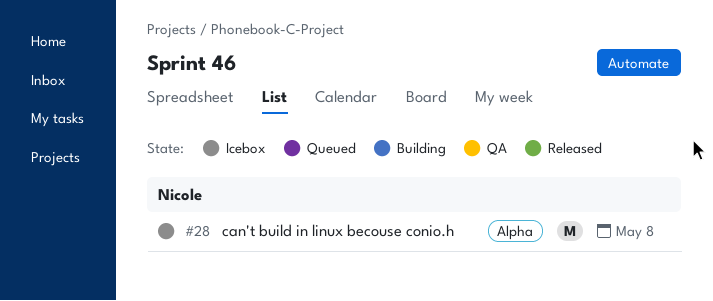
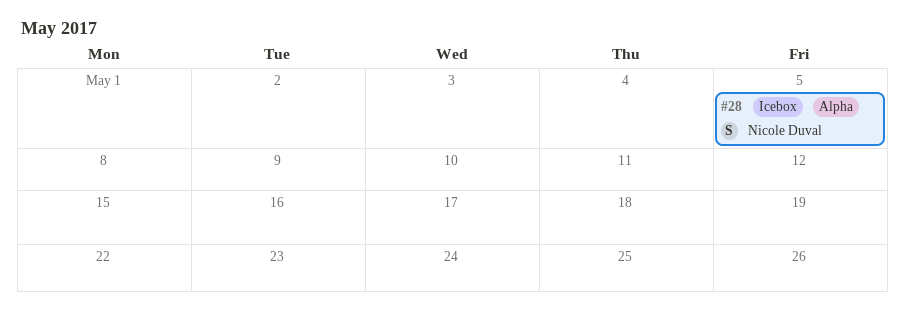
#28, estimate: M -> S
#28, due: May 8 -> May 5

